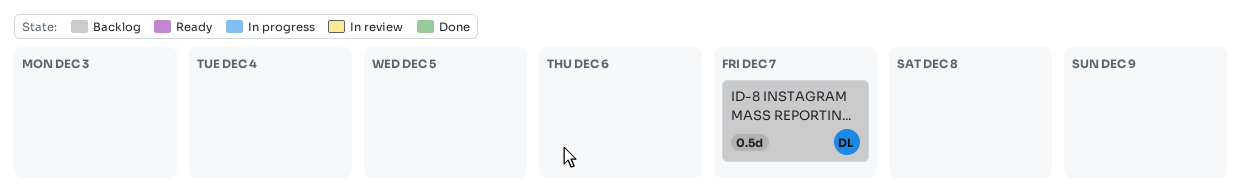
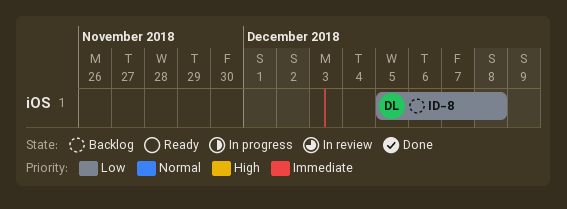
ID-8, due: Dec 7 -> Dec 8

